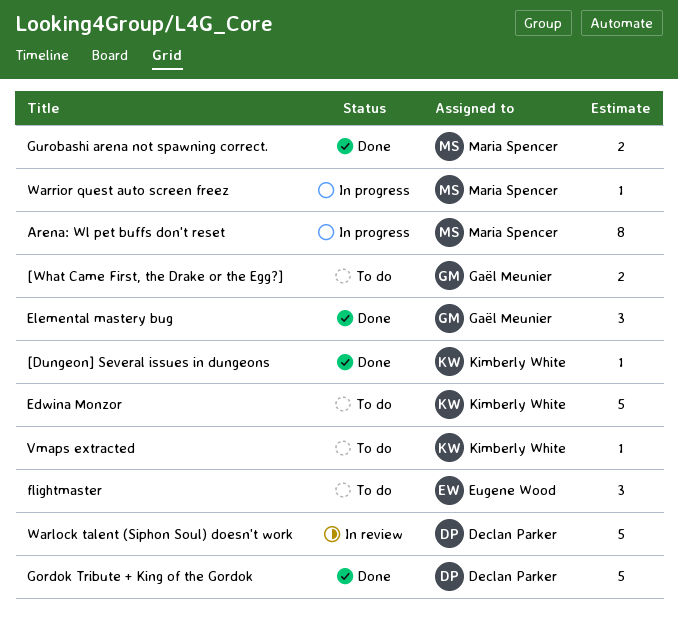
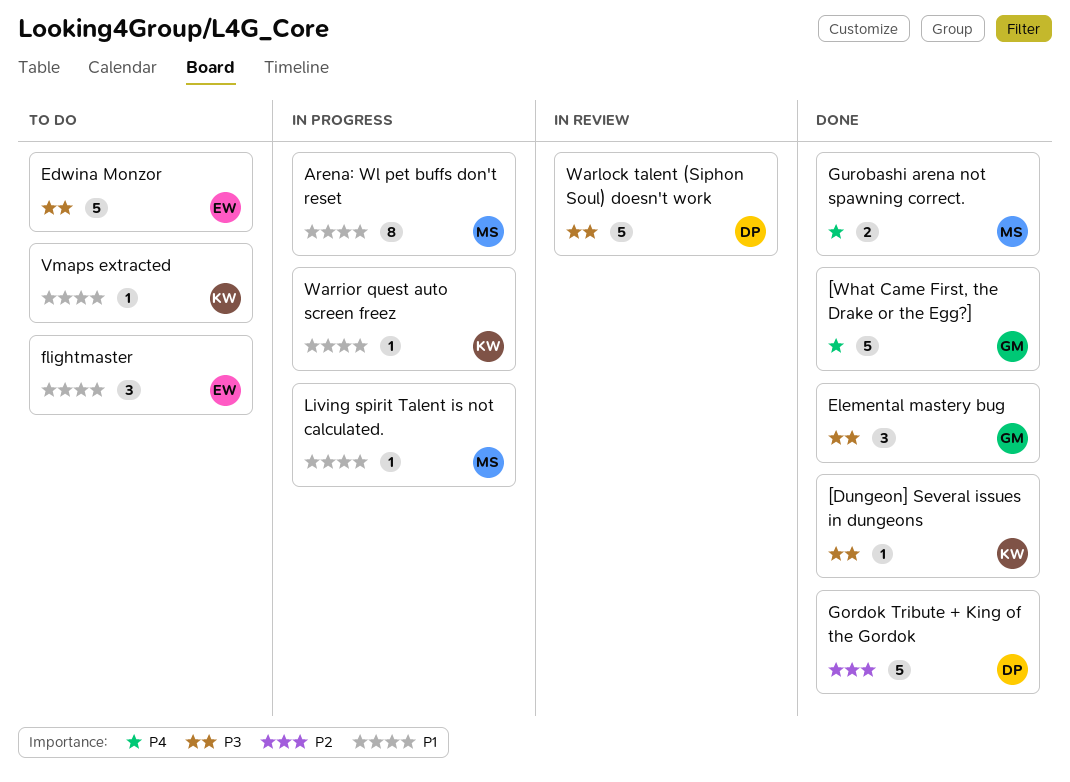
[What Came First, the Drake or the Egg?], status: To do -> Done
[What Came First, the Drake or the Egg?], estimate: 2 -> 5
Edwina Monzor, owner: Kimberly White -> Eugene Wood
Living spirit Talent is not calculated.: none -> present
Warrior quest auto screen freez, owner: Maria Spencer -> Kimberly White

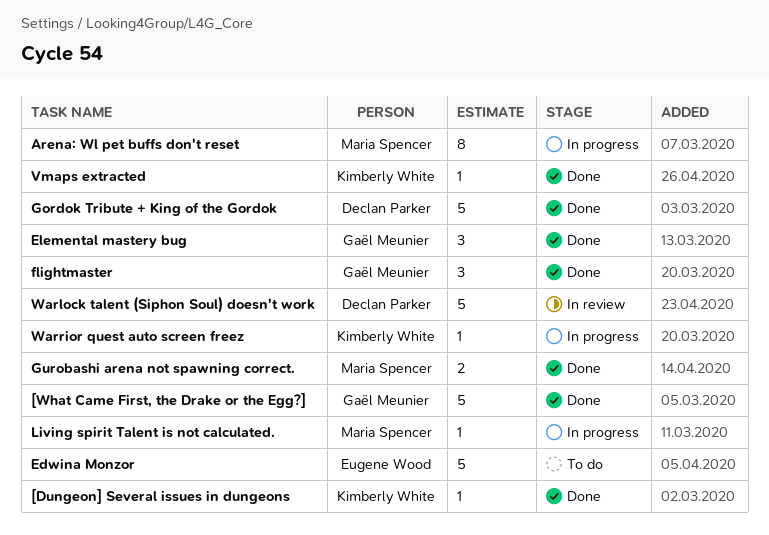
flightmaster, status: To do -> Done
flightmaster, owner: Eugene Wood -> Gaël Meunier
Vmaps extracted, status: To do -> Done

